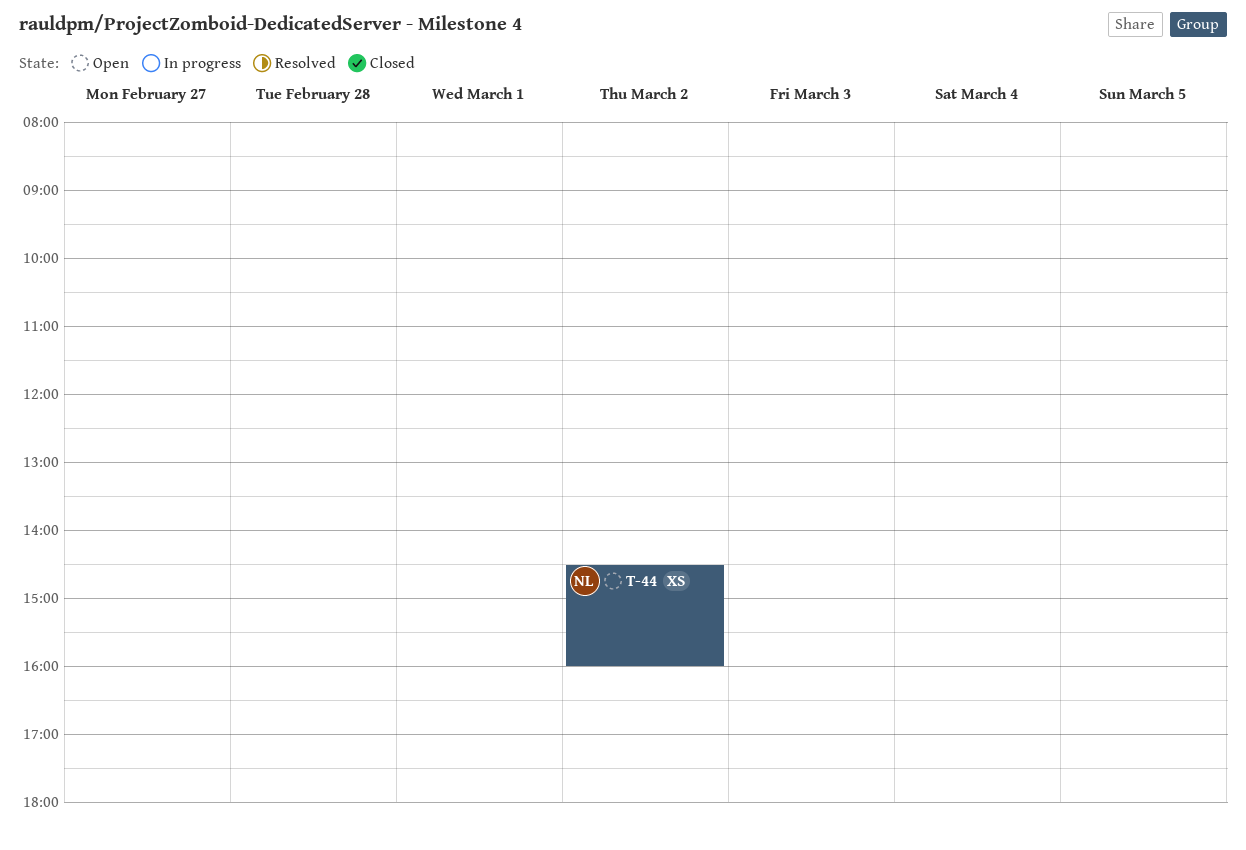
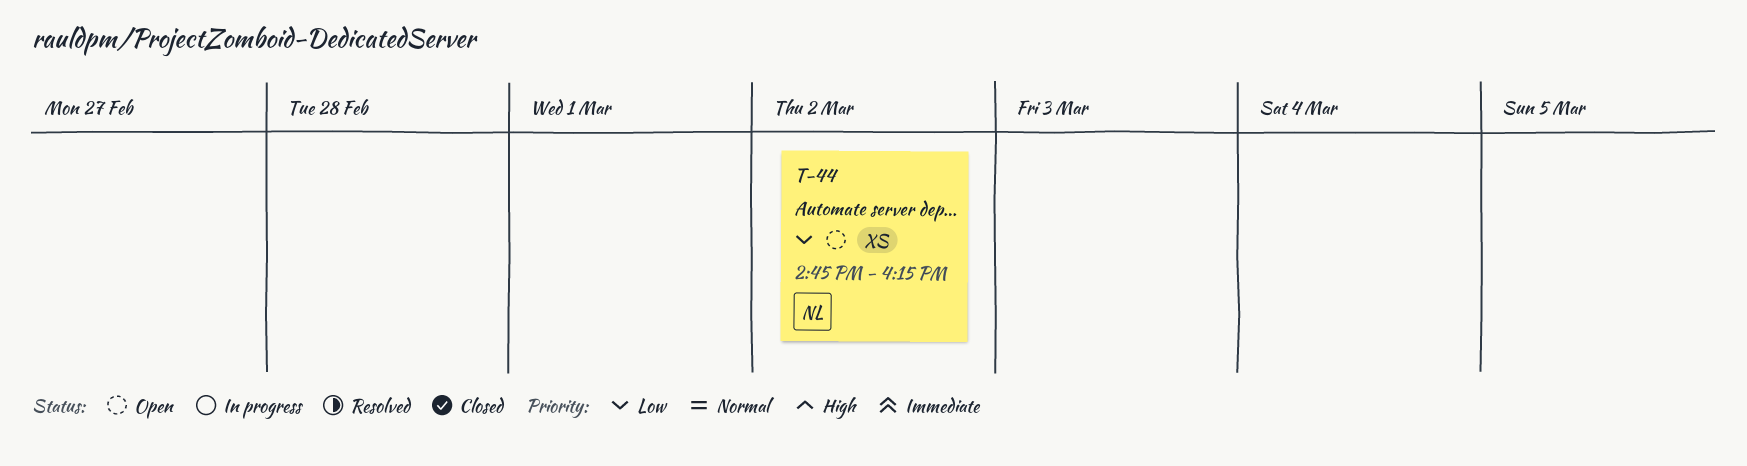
T-44, begins: 14:30 -> 14:45
T-44, ends: 16:00 -> 16:15

